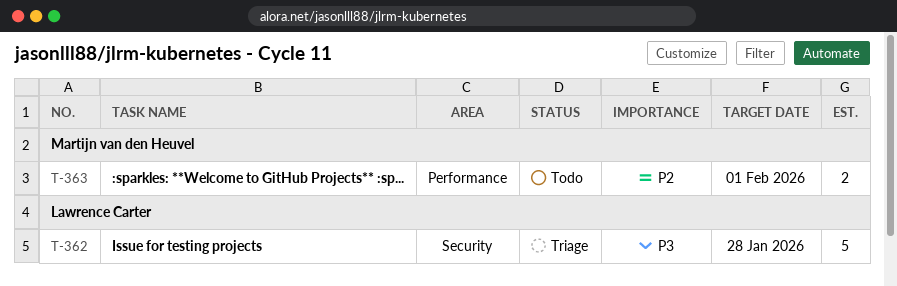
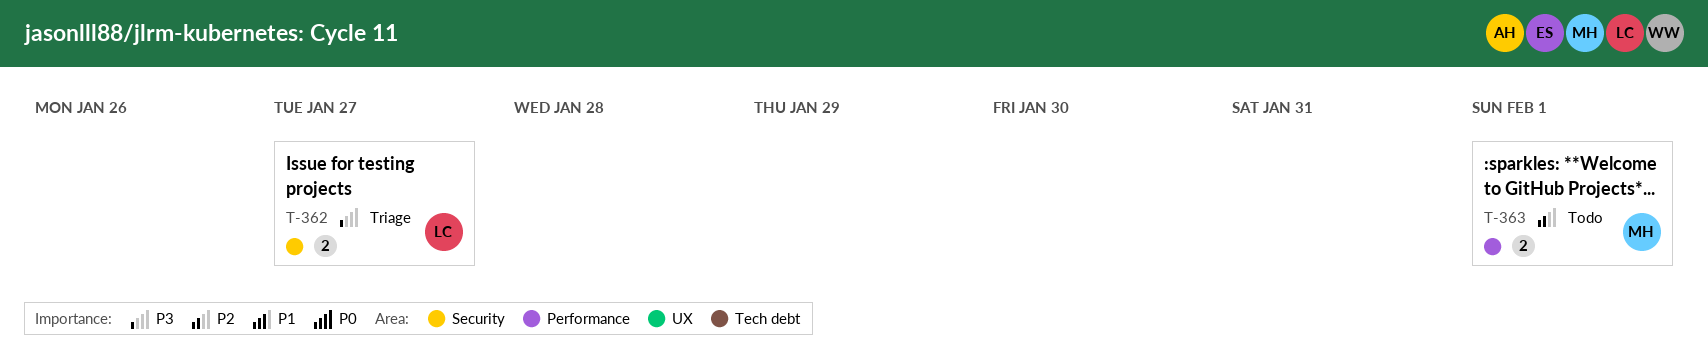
T-362, estimate: 5 -> 2
T-362, due: Jan 28 -> Jan 27

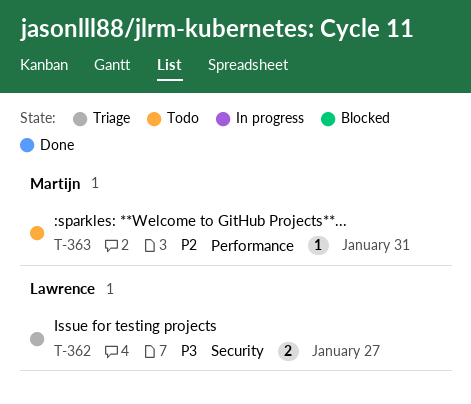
T-363, estimate: 2 -> 1
T-363, due: Feb 1 -> Jan 31

